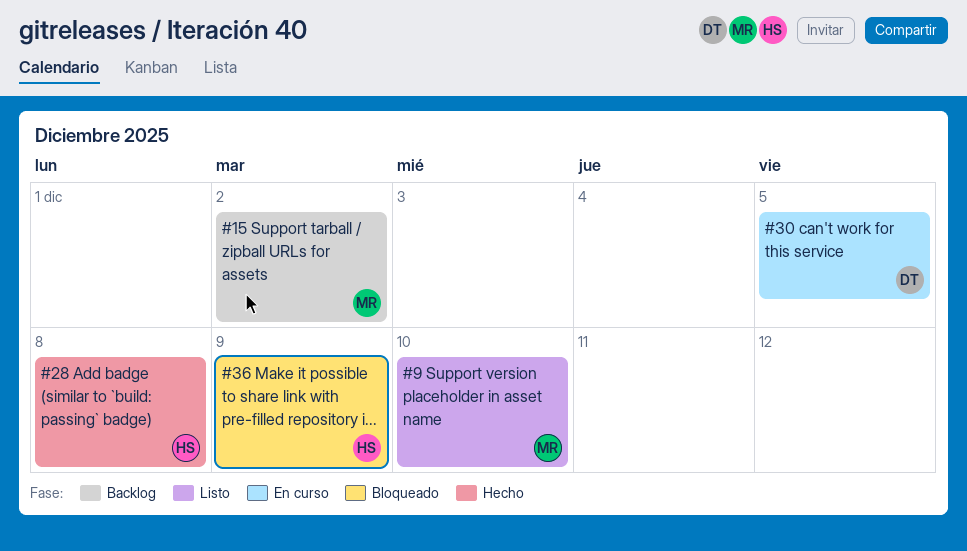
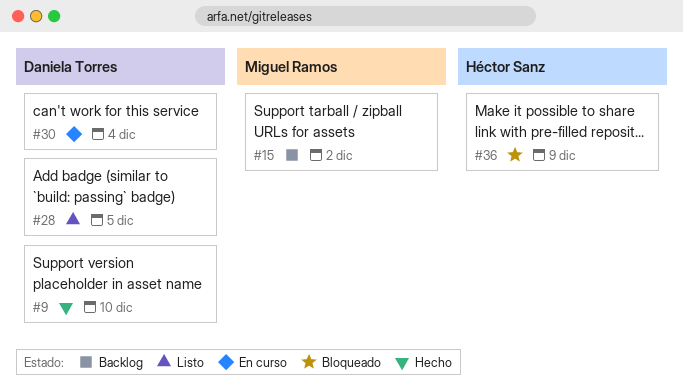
#9, status: Listo -> Hecho
#9, owner: Miguel Ramos -> Daniela Torres
#28, status: Hecho -> Listo
#28, owner: Héctor Sanz -> Daniela Torres
#28, due: Dec 8 -> Dec 5
#30, due: Dec 5 -> Dec 4

